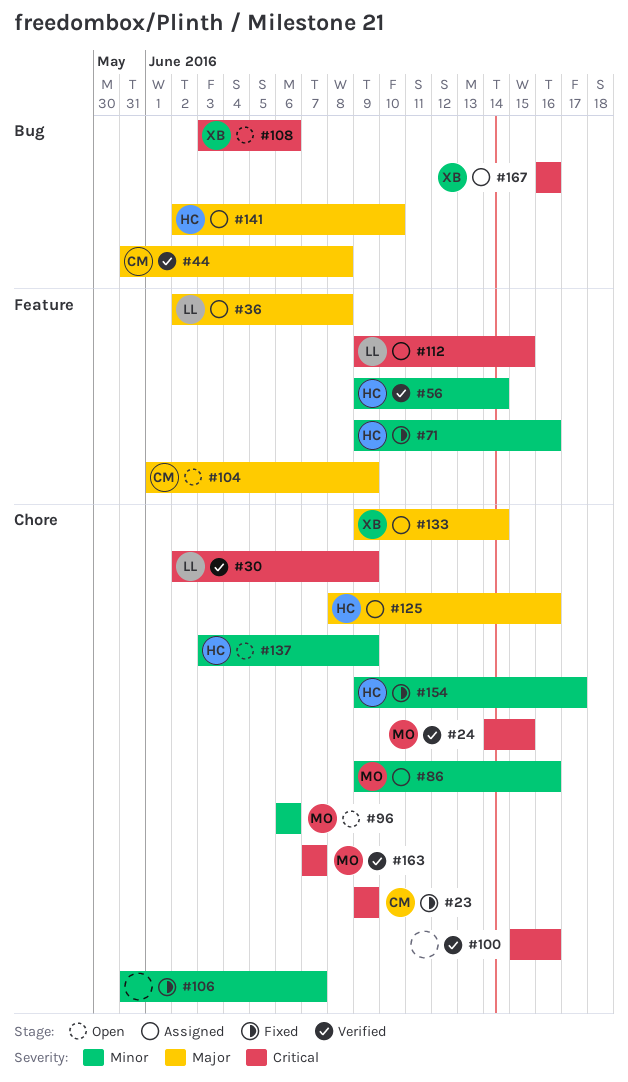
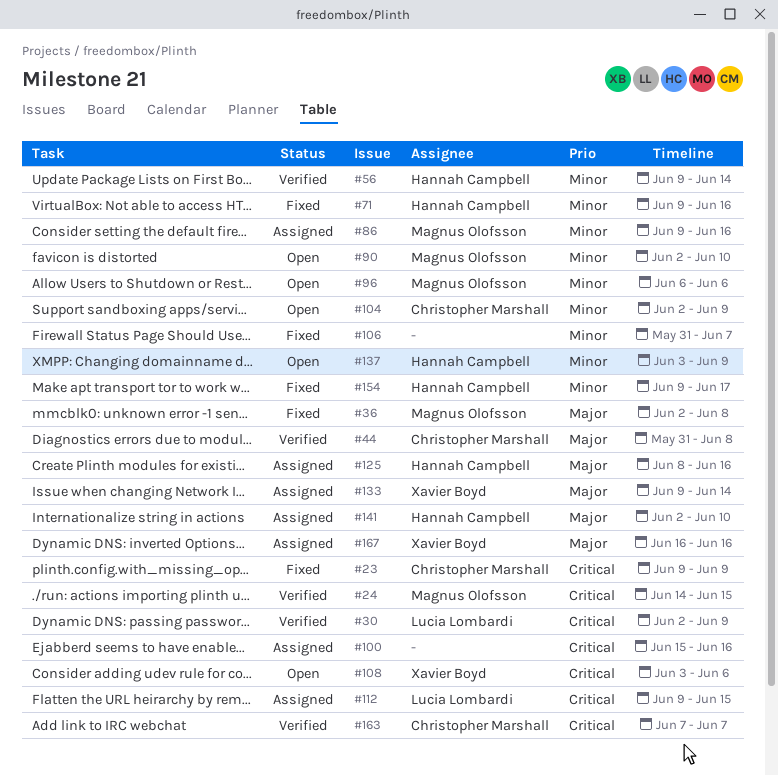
#36, status: Assigned -> Fixed
#36, owner: Lucia Lombardi -> Magnus Olofsson
#90: none -> present
#100, status: Verified -> Assigned
#104, priority: Major -> Minor
#104, start: Jun 1 -> Jun 2
#163, owner: Magnus Olofsson -> Christopher Marshall
#167, priority: Critical -> Major

